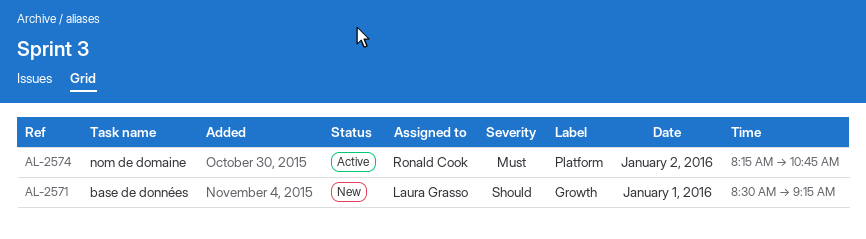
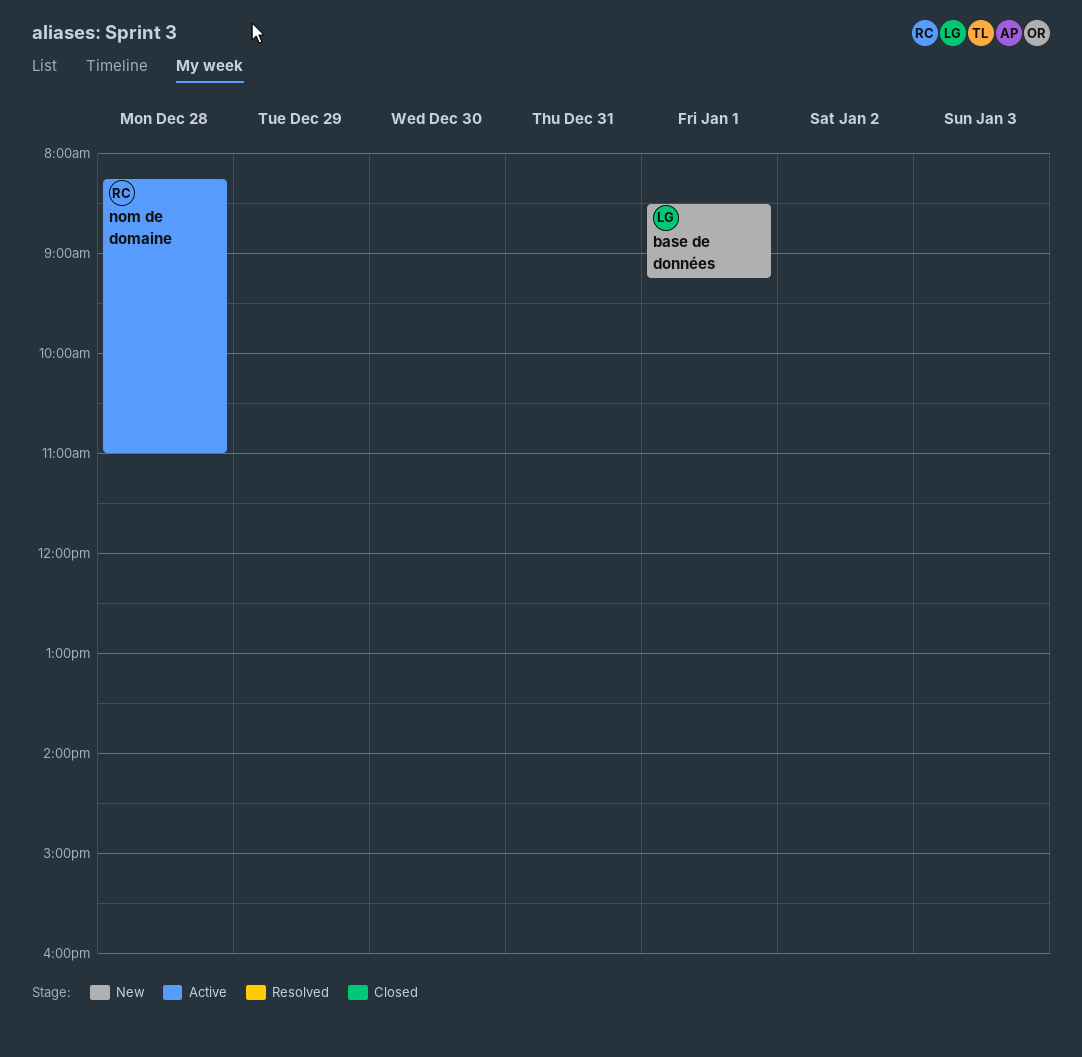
nom de domaine, day: Jan 2 -> Dec 28
nom de domaine, ends: 10:45 -> 11:00

